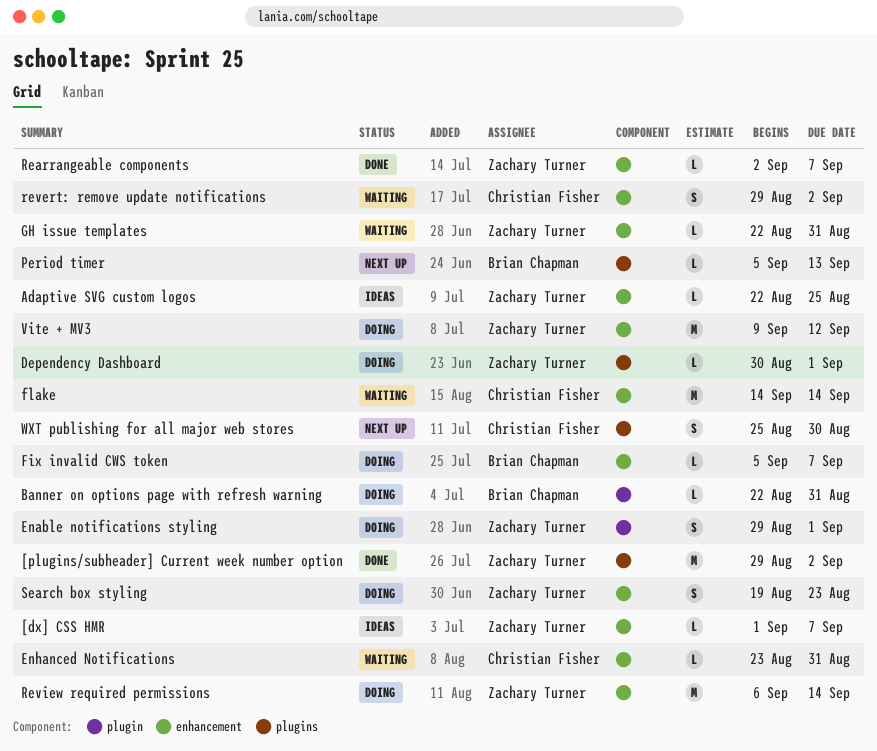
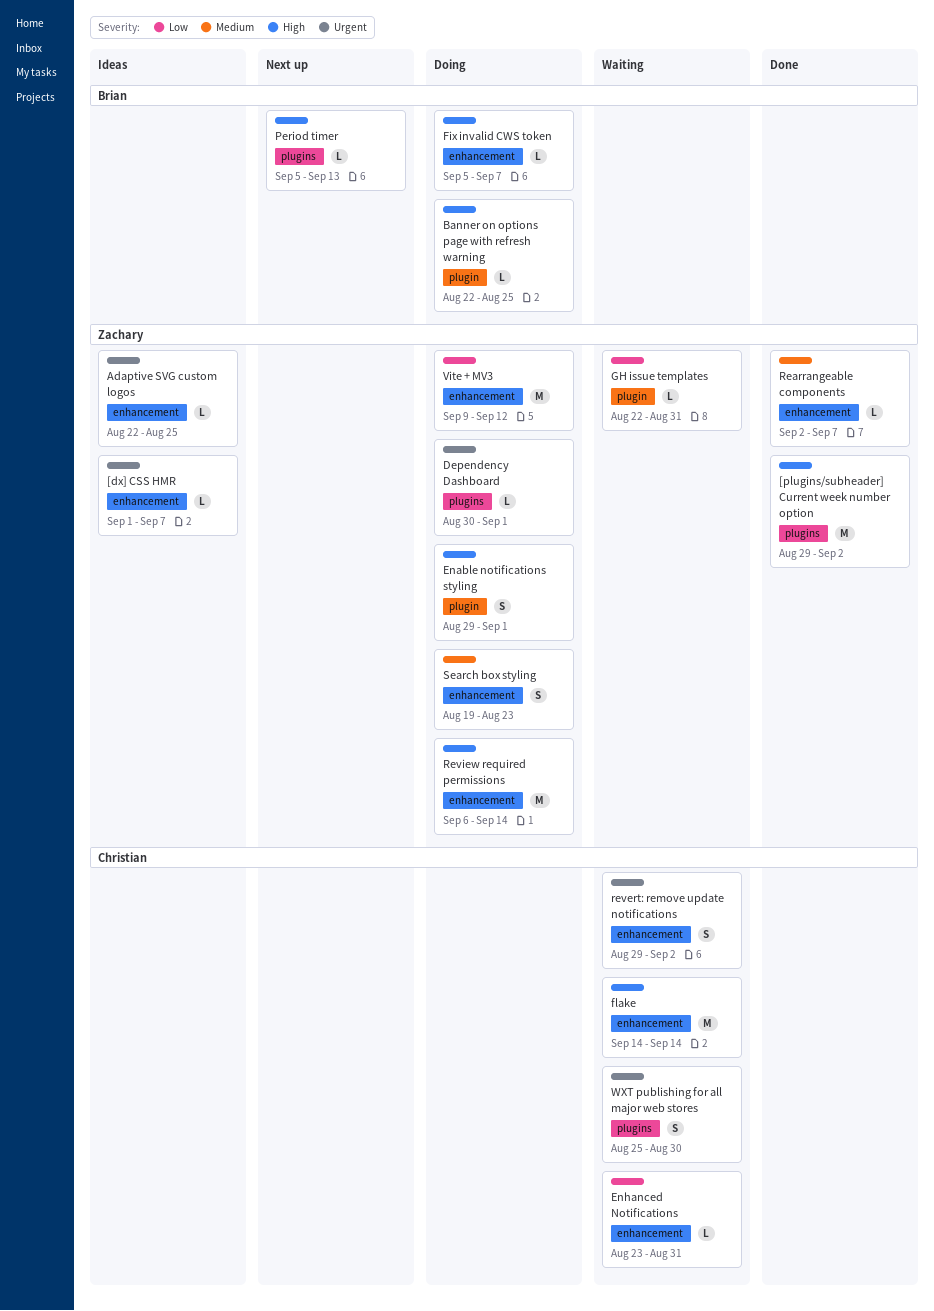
Banner on options page with refresh warning, due: Aug 31 -> Aug 25
GH issue templates, label: enhancement -> plugin
WXT publishing for all major web stores, status: Next up -> Waiting

